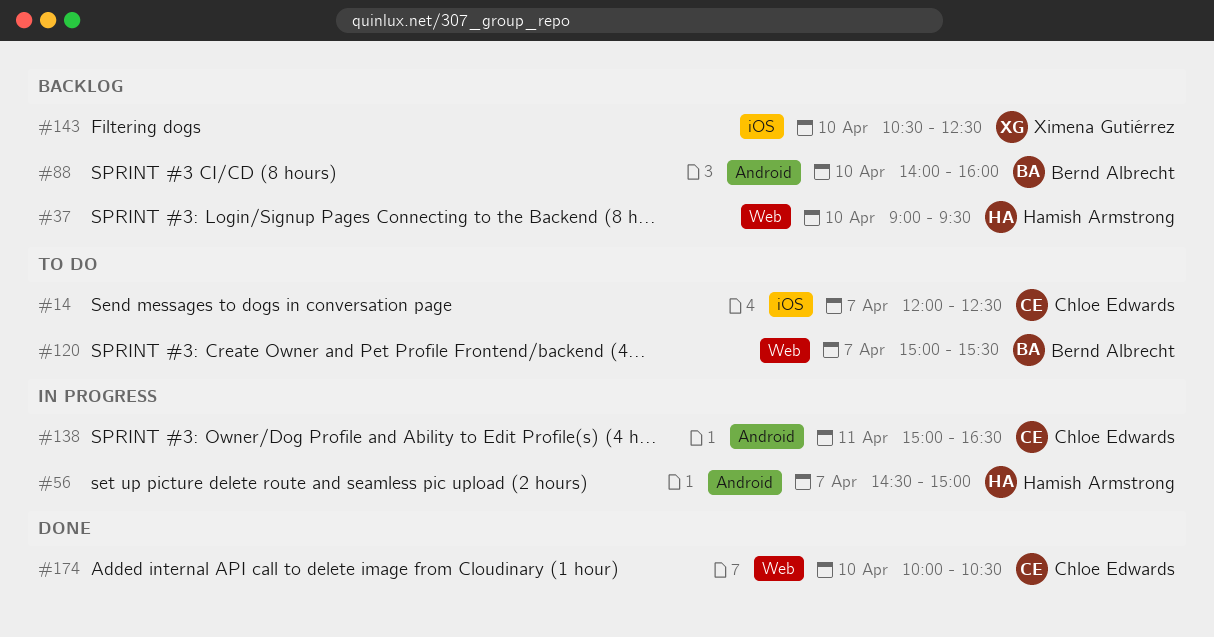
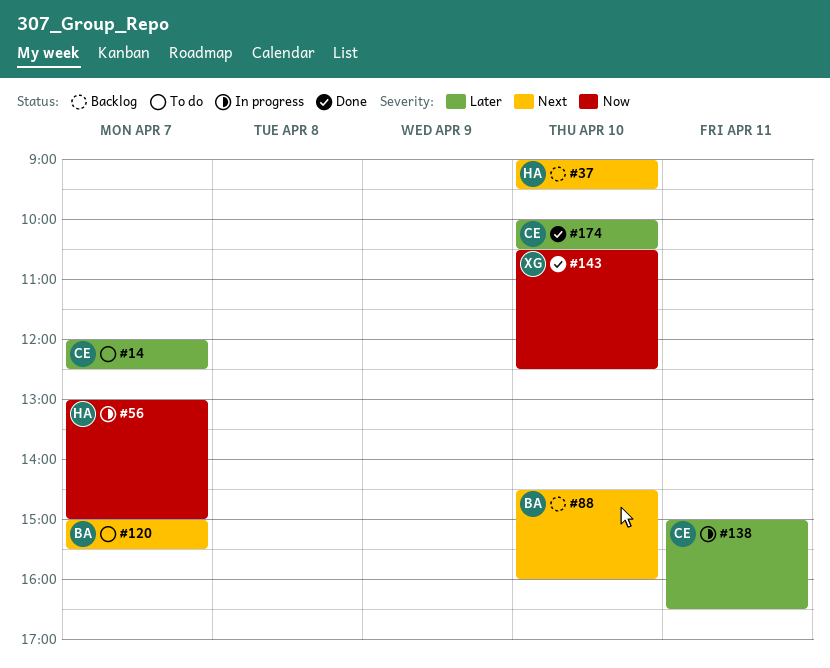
#56, begins: 14:30 -> 13:00
#88, begins: 14:00 -> 14:30
#143, status: Backlog -> Done

